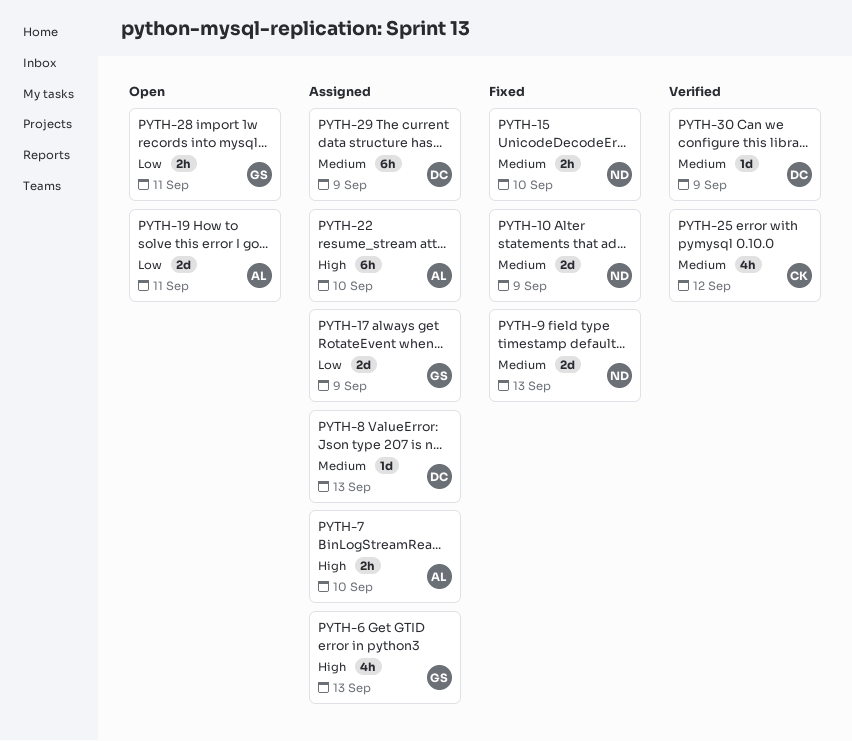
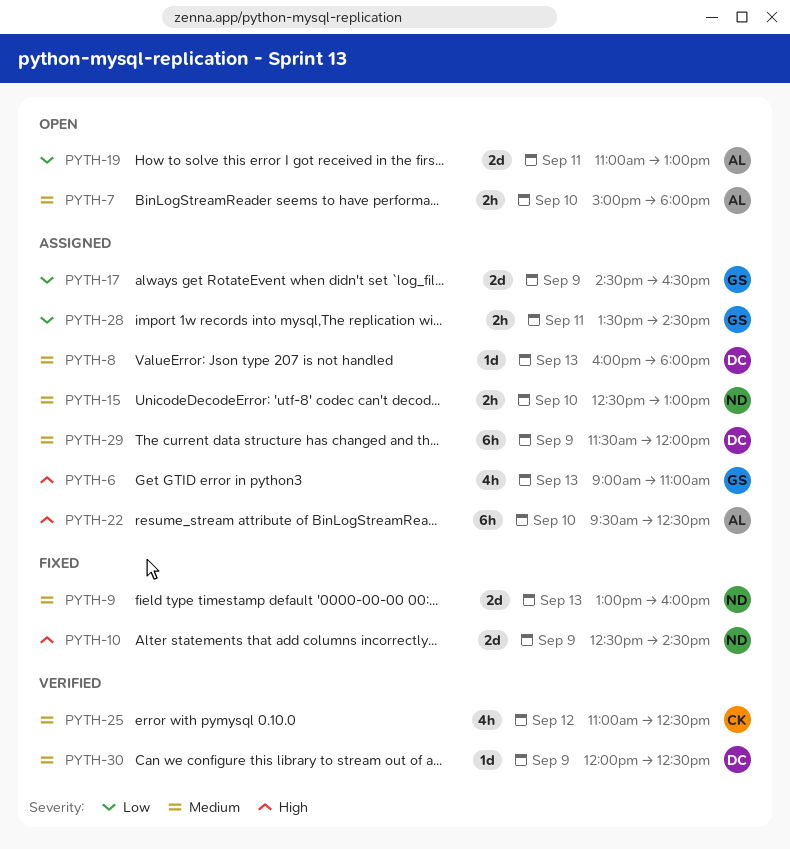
PYTH-7, status: Assigned -> Open
PYTH-7, priority: High -> Medium
PYTH-10, priority: Medium -> High
PYTH-15, status: Fixed -> Assigned
PYTH-28, status: Open -> Assigned

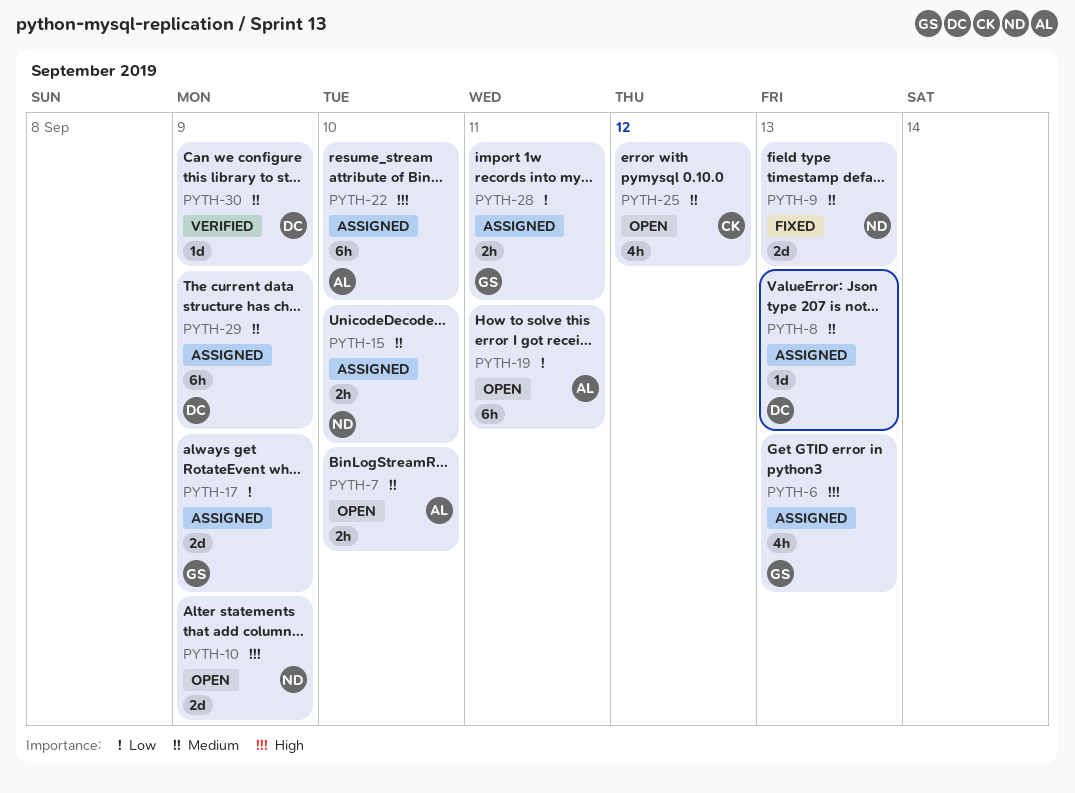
PYTH-10, status: Fixed -> Open
PYTH-19, estimate: 2d -> 6h
PYTH-25, status: Verified -> Open

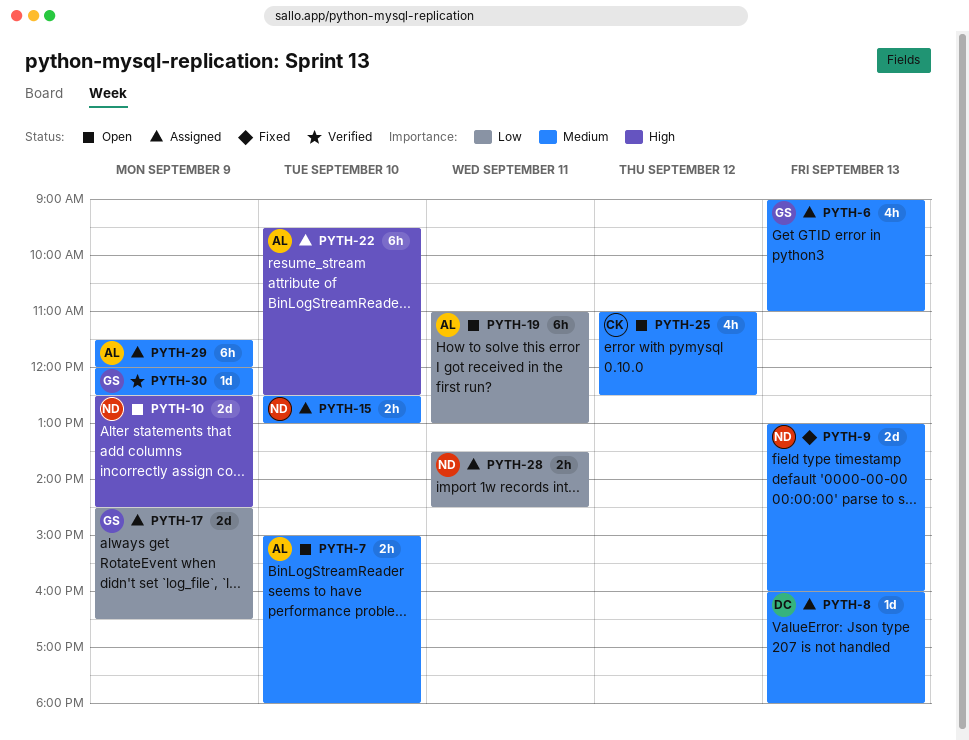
PYTH-6, priority: High -> Medium
PYTH-28, owner: GS -> ND
PYTH-29, owner: DC -> AL
PYTH-30, owner: DC -> GS

